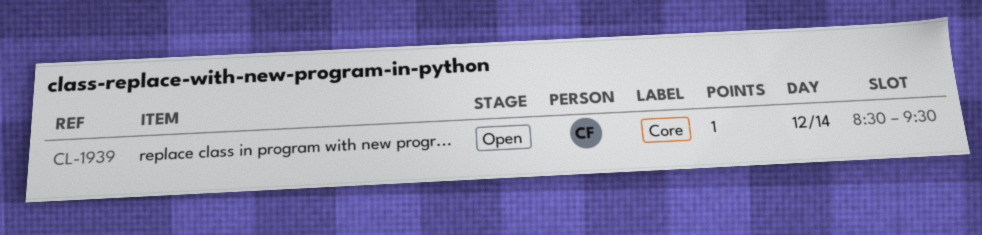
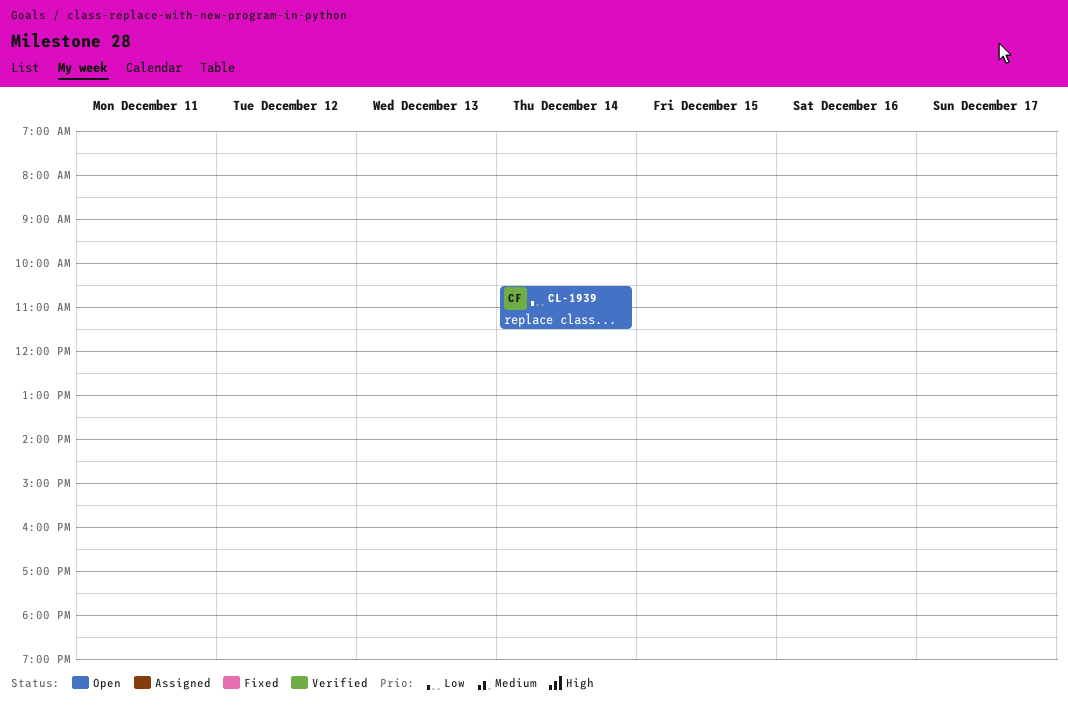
CL-1939, begins: 08:30 -> 10:30
CL-1939, ends: 09:30 -> 11:30

